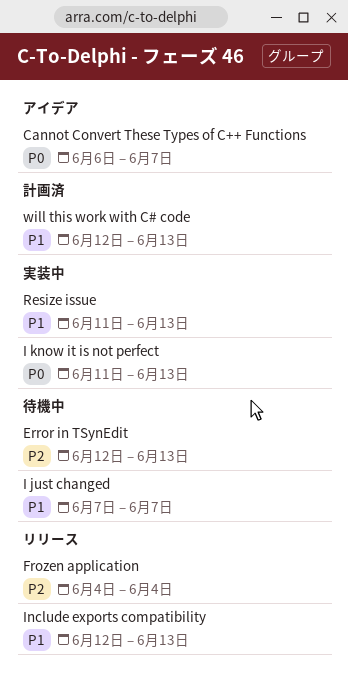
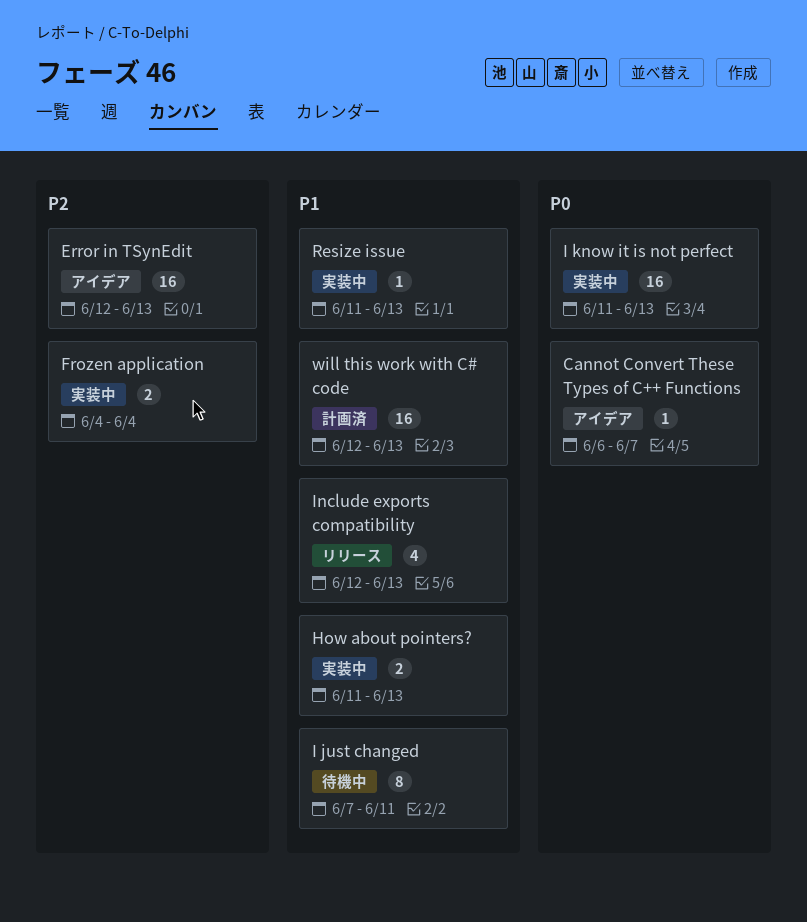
Error in TSynEdit, status: 待機中 -> アイデア
Frozen application, status: リリース -> 実装中
How about pointers?: none -> present
I just changed, due: Jun 7 -> Jun 11

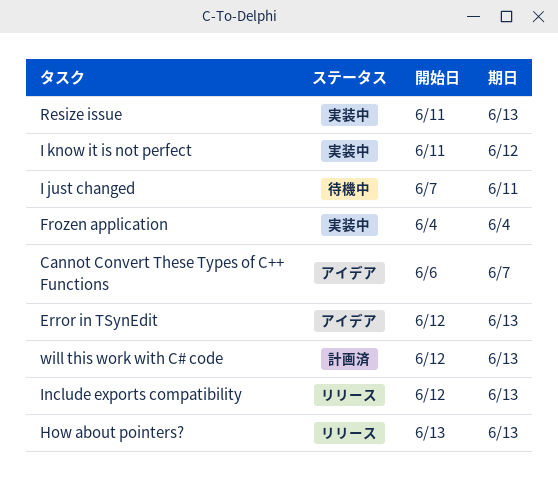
How about pointers?, status: 実装中 -> リリース
How about pointers?, start: Jun 11 -> Jun 13
I know it is not perfect, due: Jun 13 -> Jun 12

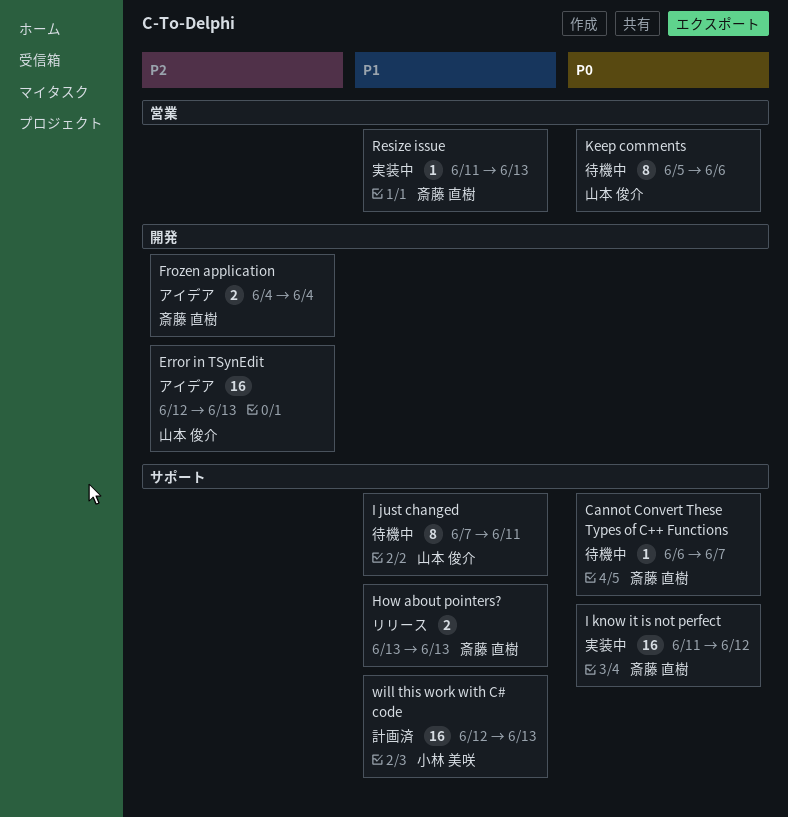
Cannot Convert These Types of C++ Functions, status: アイデア -> 待機中
Frozen application, status: 実装中 -> アイデア
Include exports compatibility: present -> none
Keep comments: none -> present

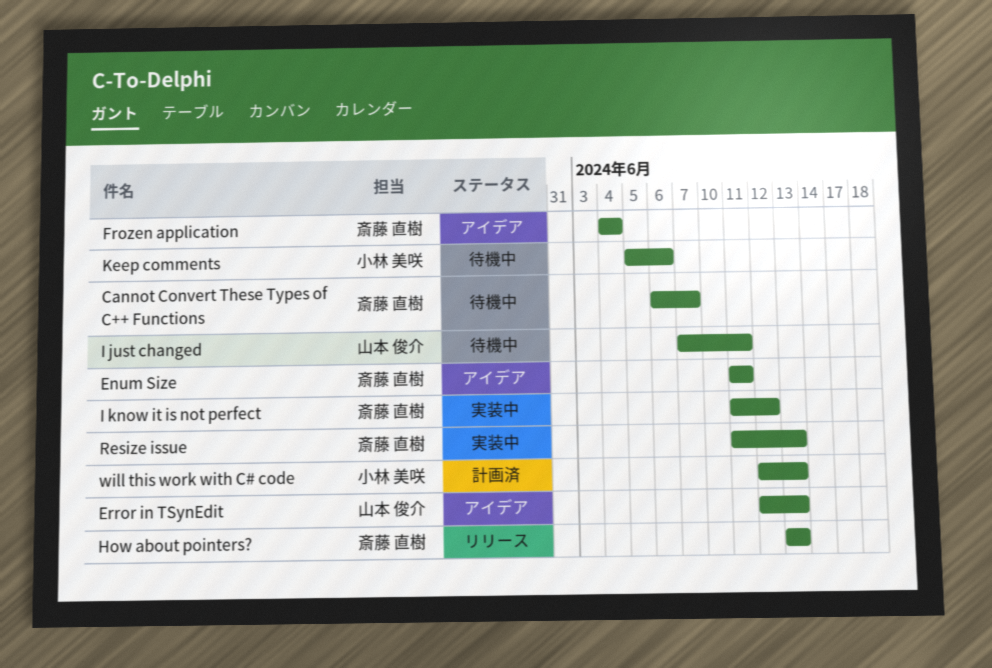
Enum Size: none -> present
Keep comments, owner: 山本 俊介 -> 小林 美咲

